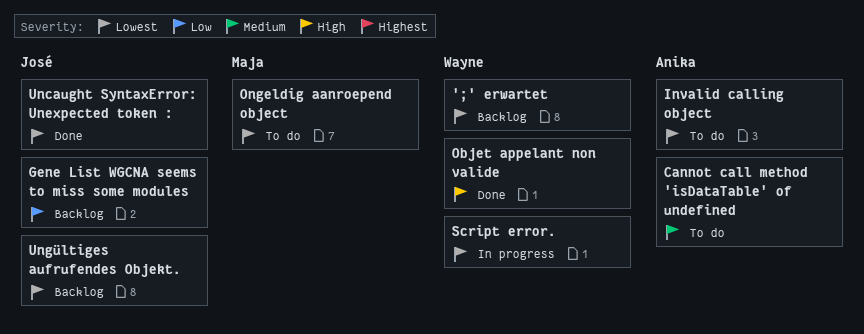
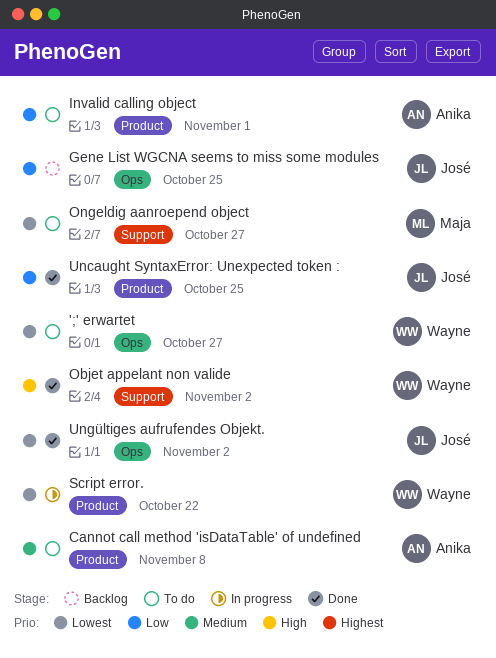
';' erwartet, status: Backlog -> To do
Invalid calling object, priority: Lowest -> Low
Uncaught SyntaxError: Unexpected token :, priority: Lowest -> Low
Ungültiges aufrufendes Objekt., status: Backlog -> Done

